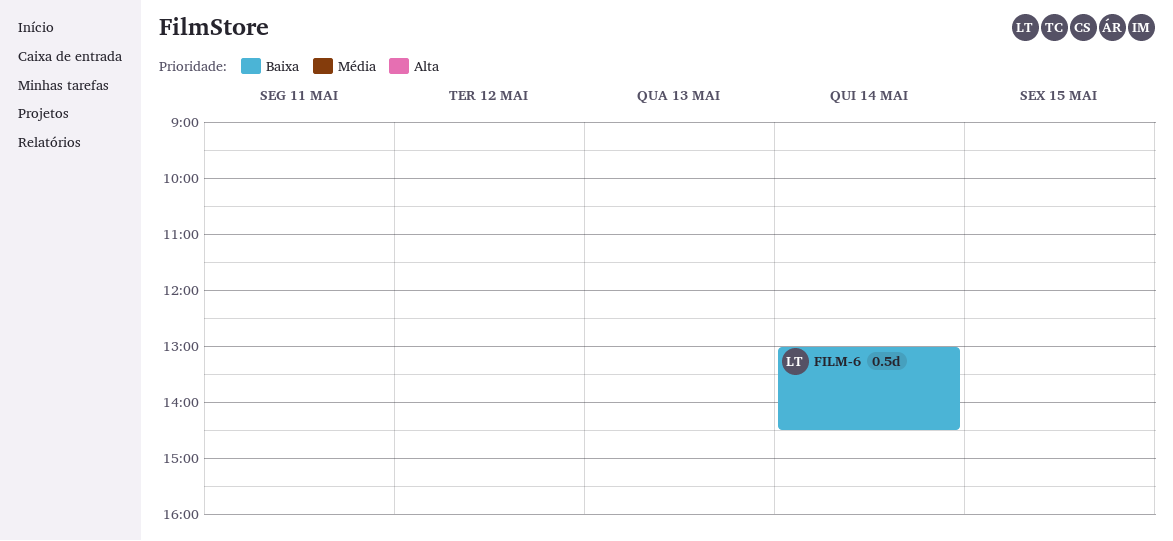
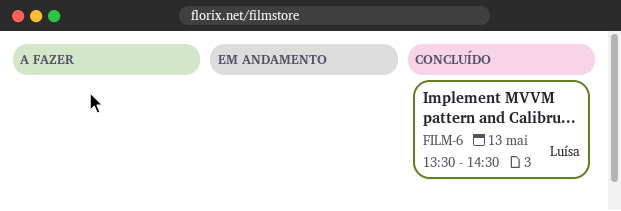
FILM-6, day: May 14 -> May 13
FILM-6, begins: 13:00 -> 13:30

